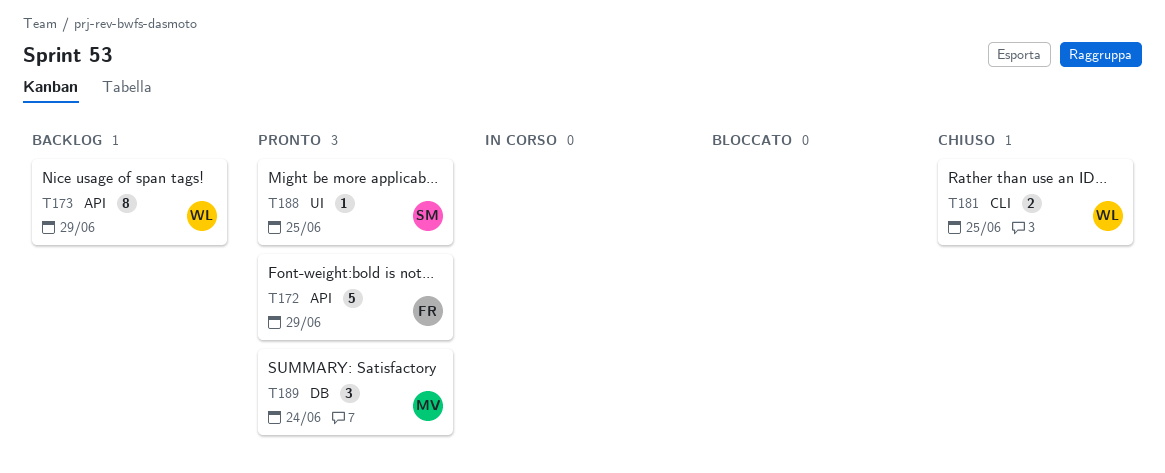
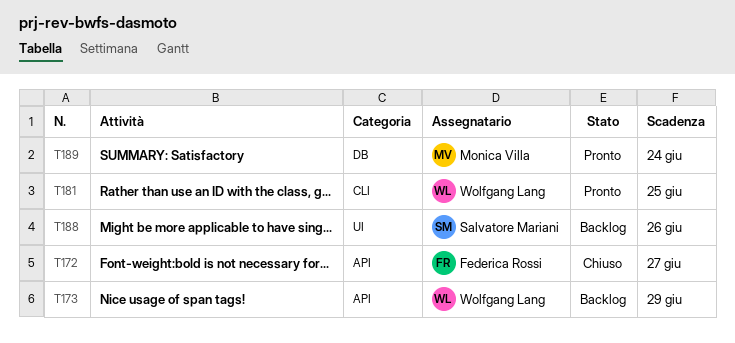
T172, status: Pronto -> Chiuso
T172, due: Jun 29 -> Jun 27
T181, status: Chiuso -> Pronto
T188, status: Pronto -> Backlog
T188, due: Jun 25 -> Jun 26

